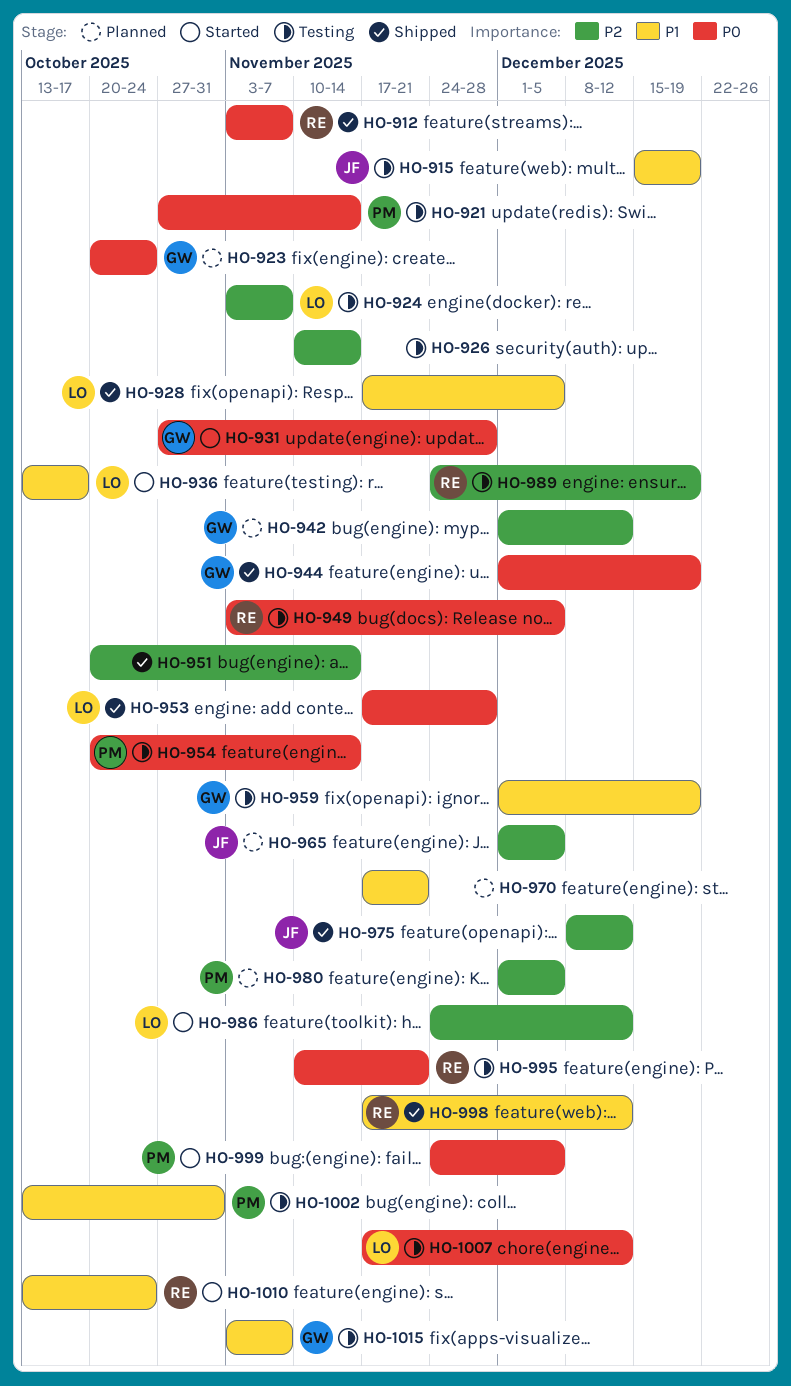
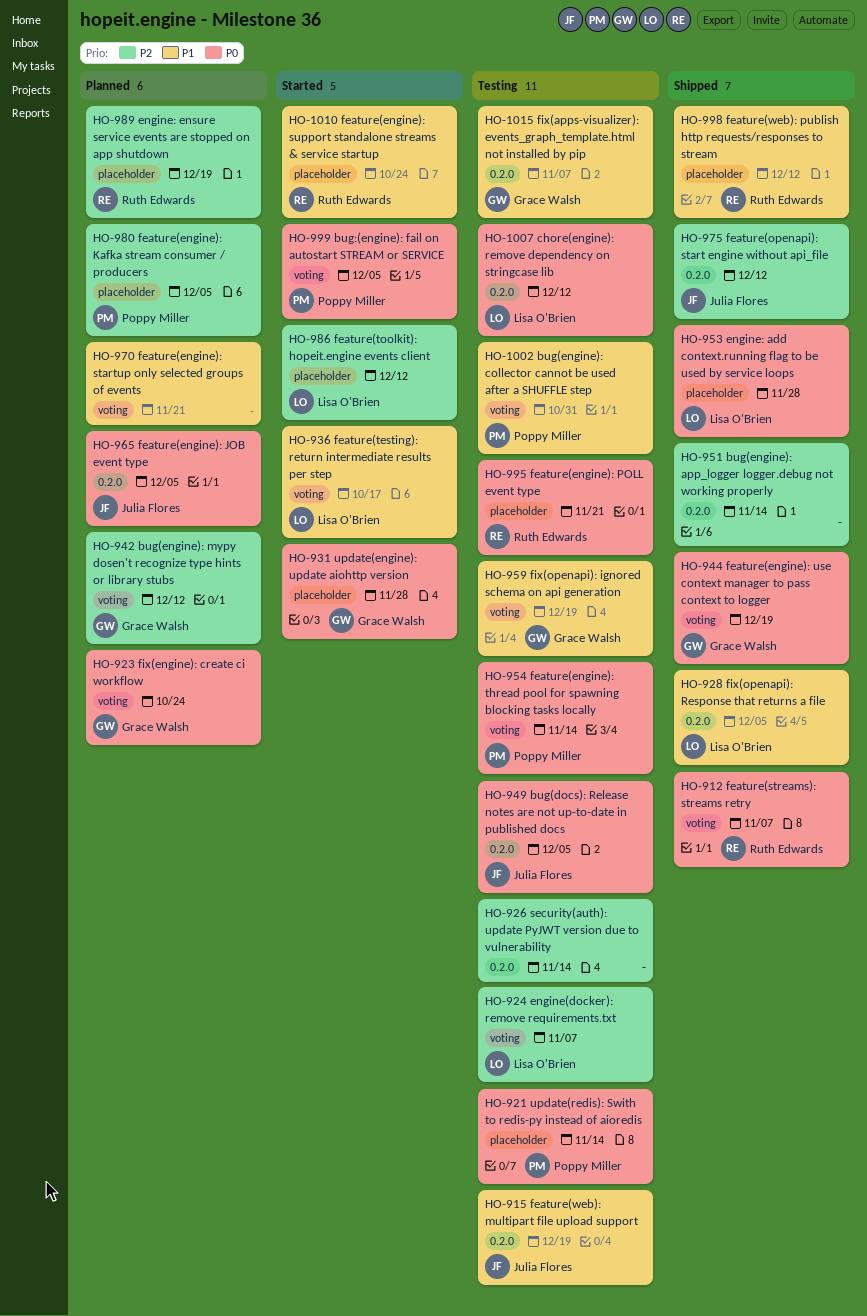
HO-949, owner: Ruth Edwards -> Julia Flores
HO-965, priority: P2 -> P0
HO-989, status: Testing -> Planned

